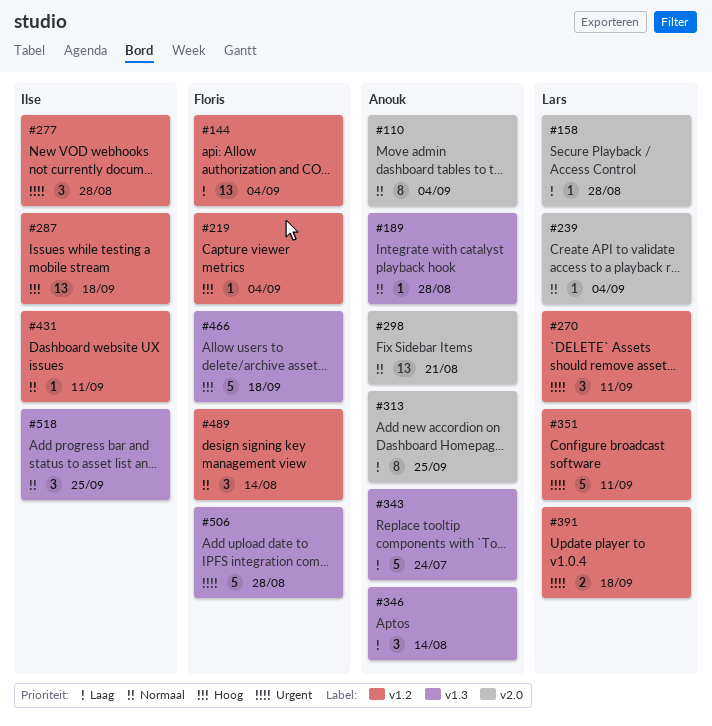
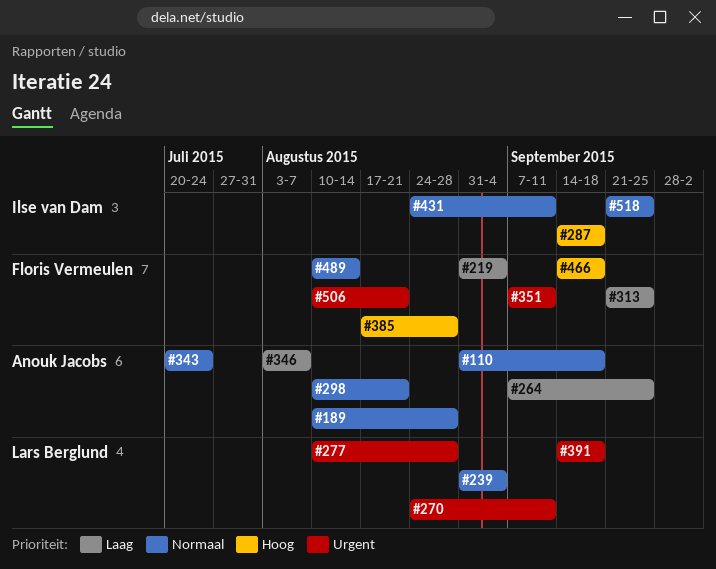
#110, due: Sep 4 -> Sep 18
#144: present -> none
#158: present -> none
#219, priority: Hoog -> Laag
#264: none -> present
#277, owner: Ilse van Dam -> Lars Berglund
#313, owner: Anouk Jacobs -> Floris Vermeulen
#343, priority: Laag -> Normaal
#346, due: Aug 14 -> Aug 7
#351, owner: Lars Berglund -> Floris Vermeulen
#385: none -> present
#506, due: Aug 28 -> Aug 21

